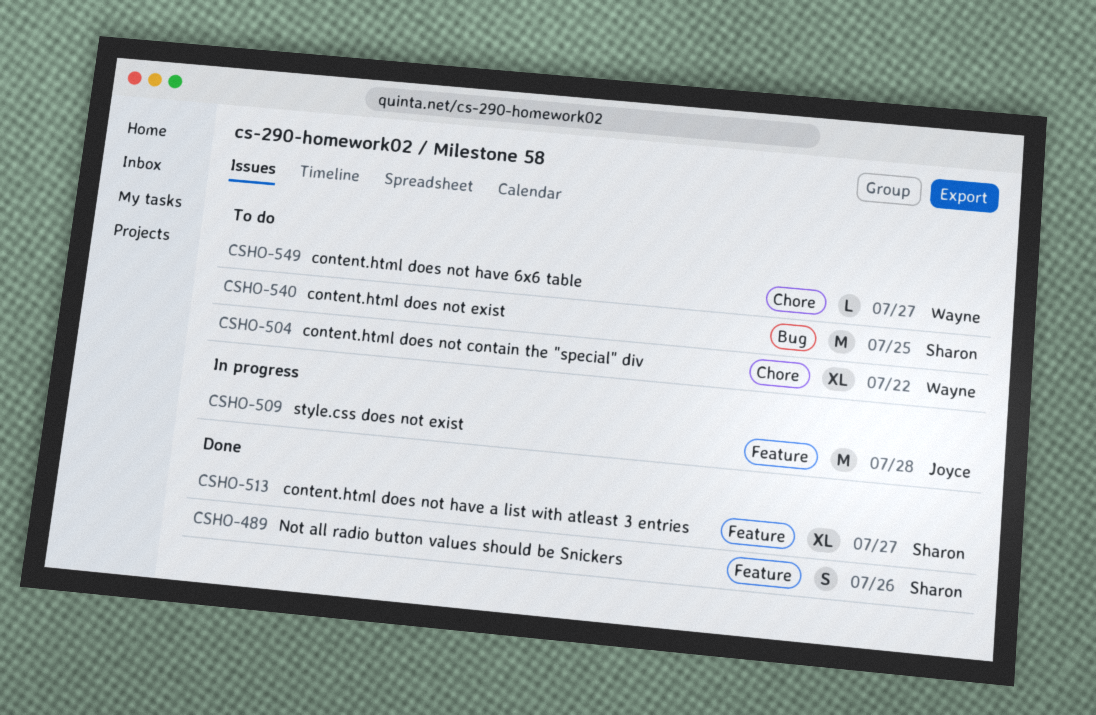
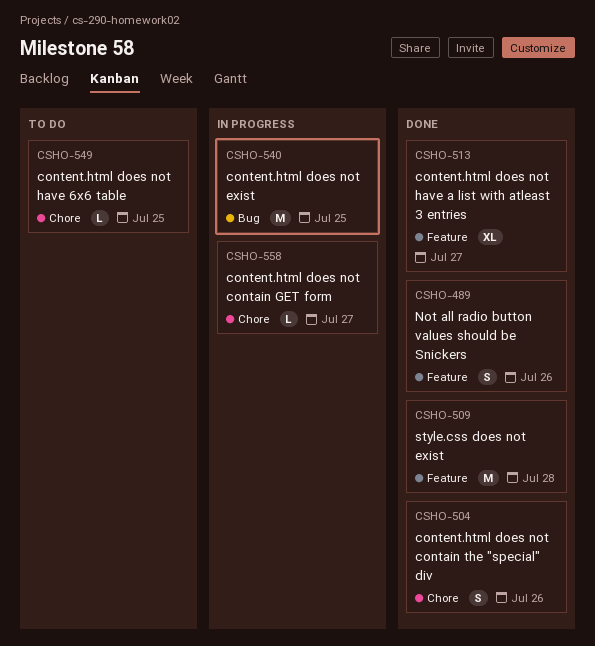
CSHO-504, status: To do -> Done
CSHO-504, estimate: XL -> S
CSHO-504, due: Jul 22 -> Jul 26
CSHO-509, status: In progress -> Done
CSHO-540, status: To do -> In progress
CSHO-549, due: Jul 27 -> Jul 25
CSHO-558: none -> present

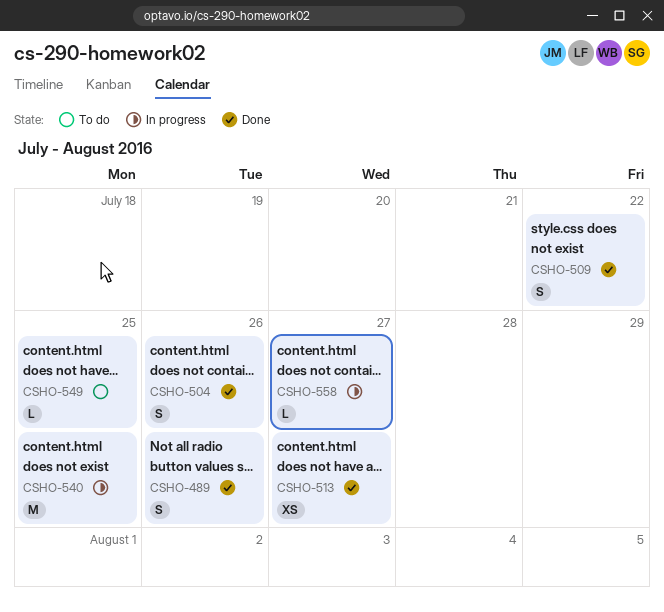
CSHO-509, estimate: M -> S
CSHO-509, due: Jul 28 -> Jul 22
CSHO-513, estimate: XL -> XS

